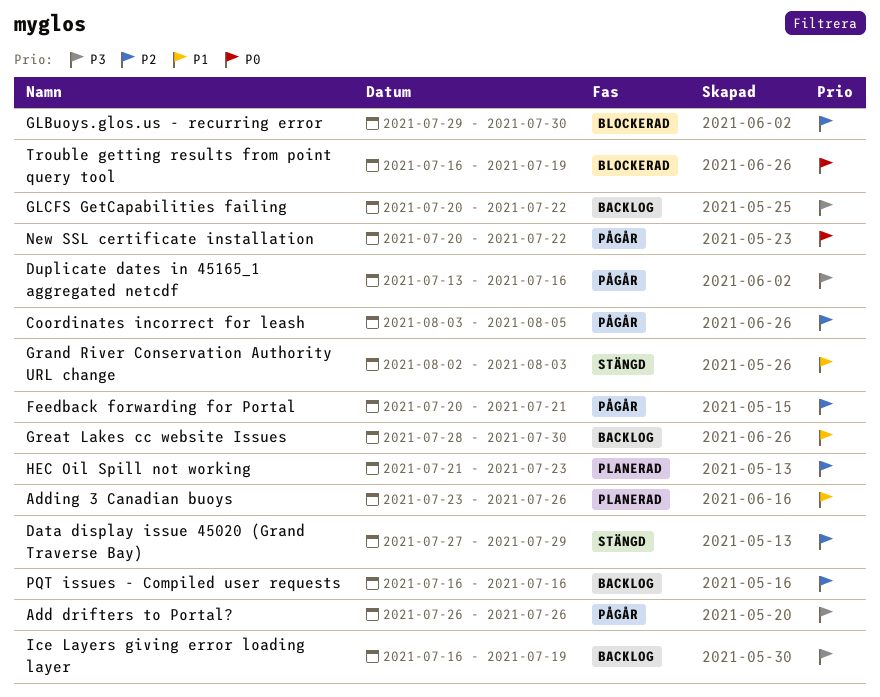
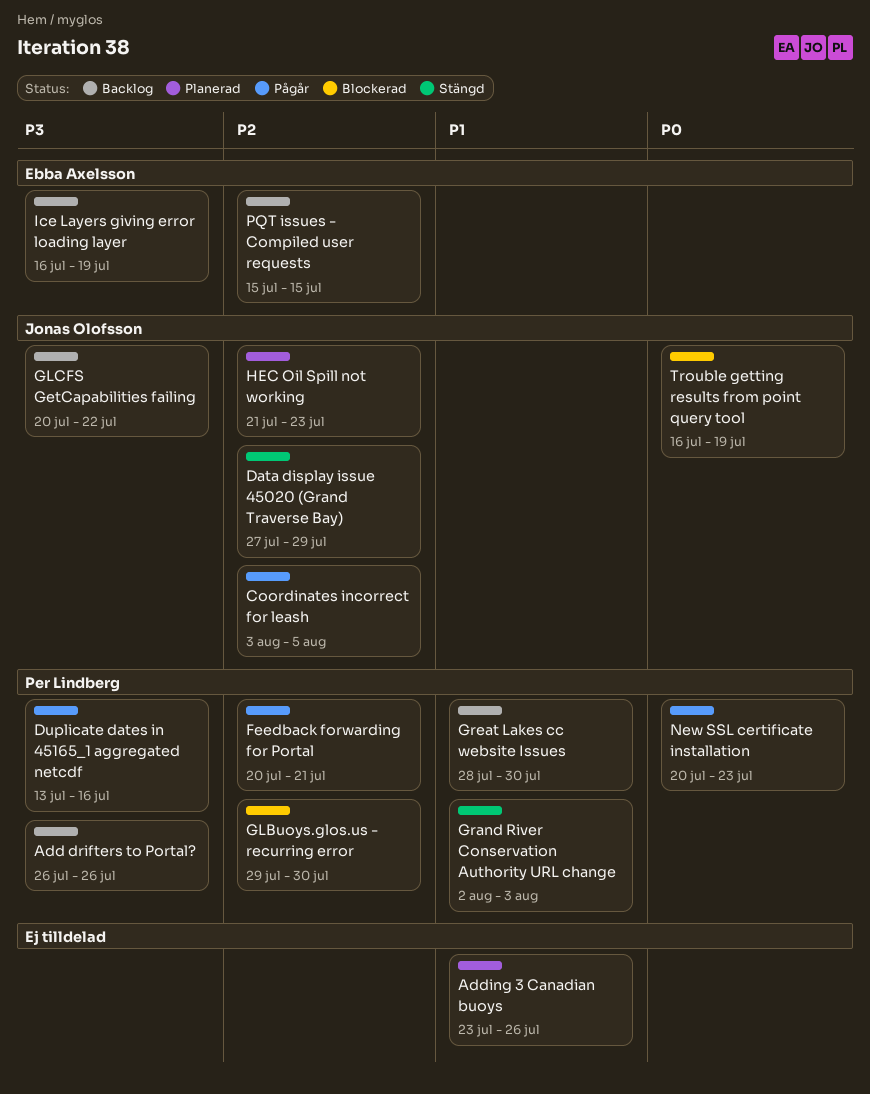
Add drifters to Portal?, status: Pågår -> Backlog
New SSL certificate installation, due: Jul 22 -> Jul 23
PQT issues - Compiled user requests, start: Jul 16 -> Jul 15
PQT issues - Compiled user requests, due: Jul 16 -> Jul 15

